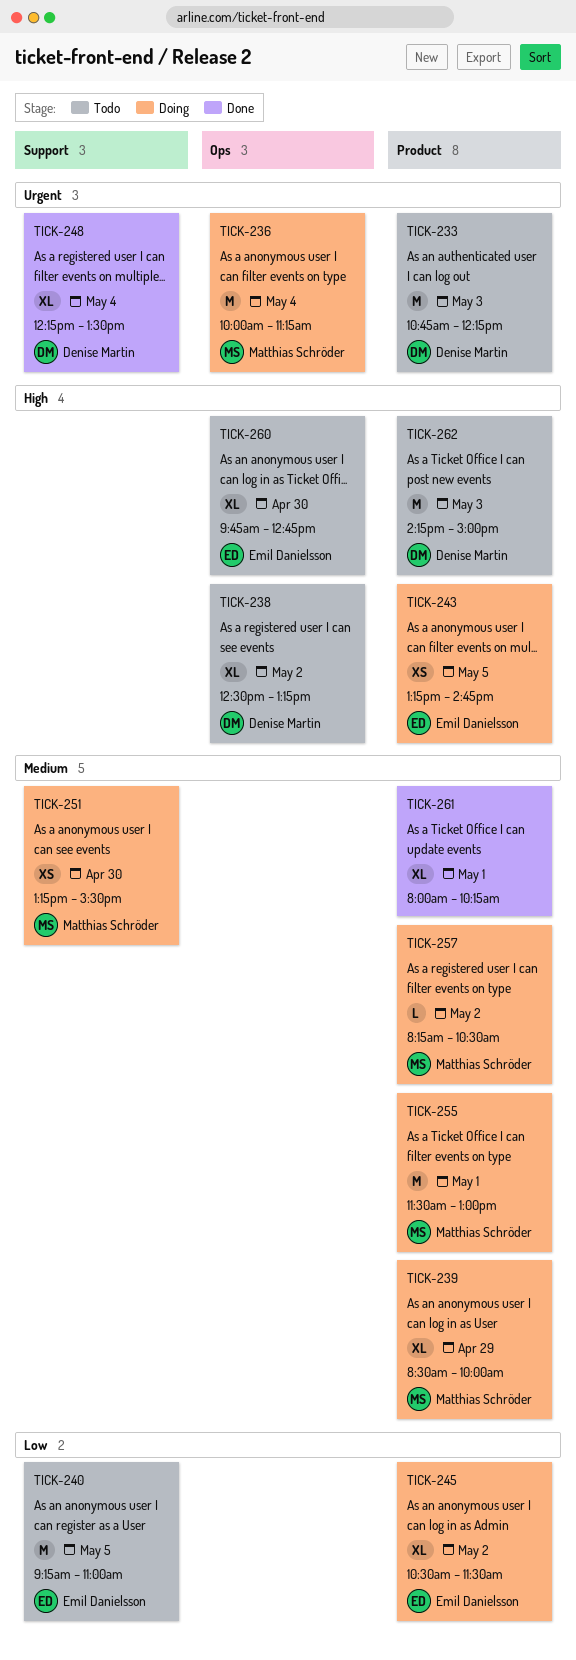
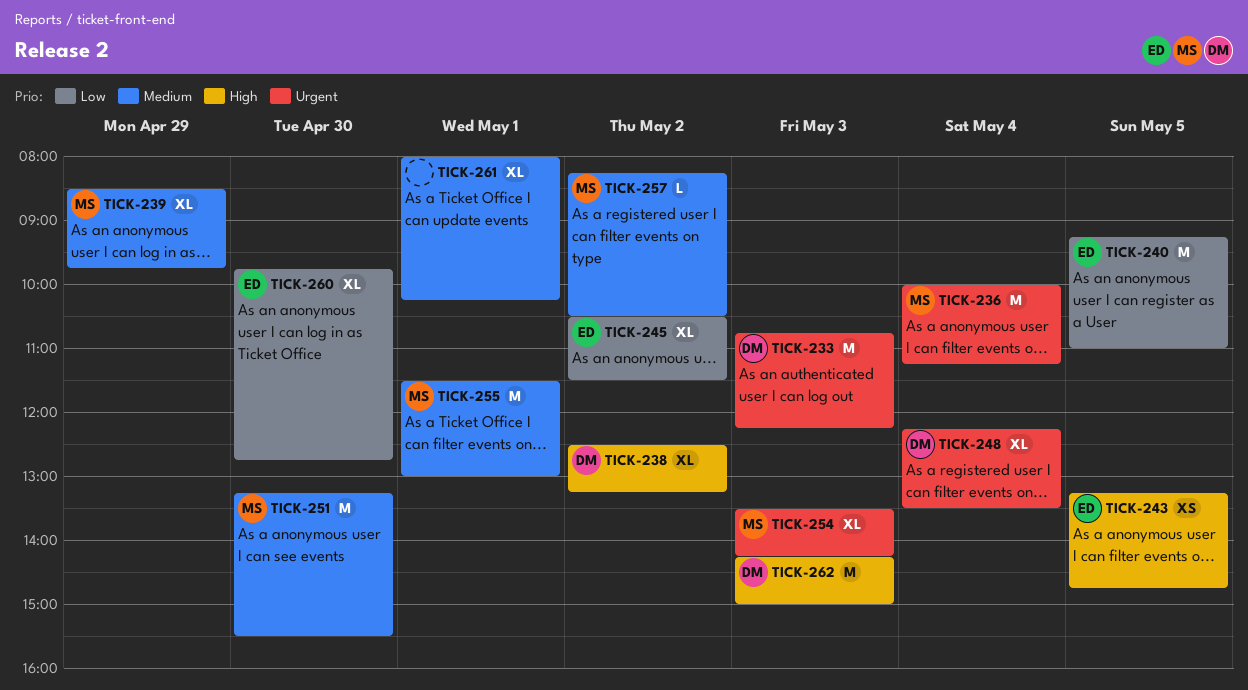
TICK-239, ends: 10:00 -> 09:45
TICK-251, estimate: XS -> M
TICK-254: none -> present
TICK-260, priority: High -> Low

